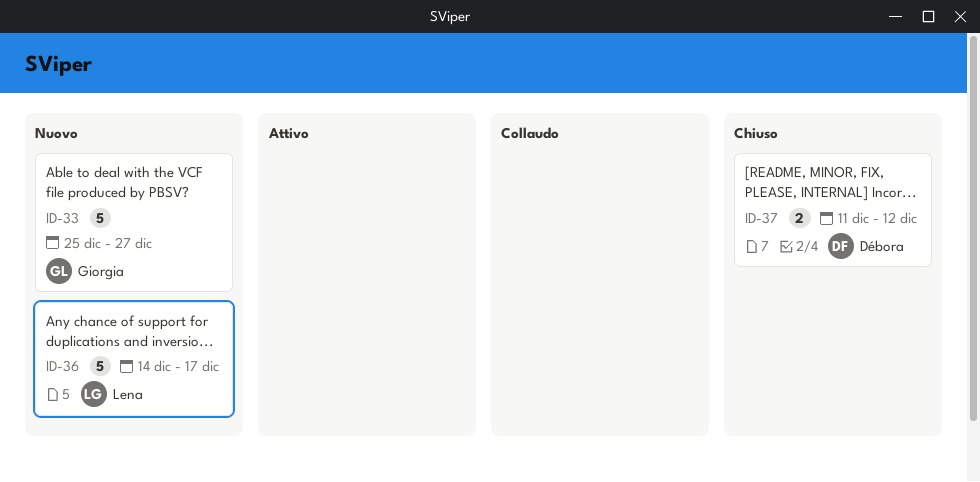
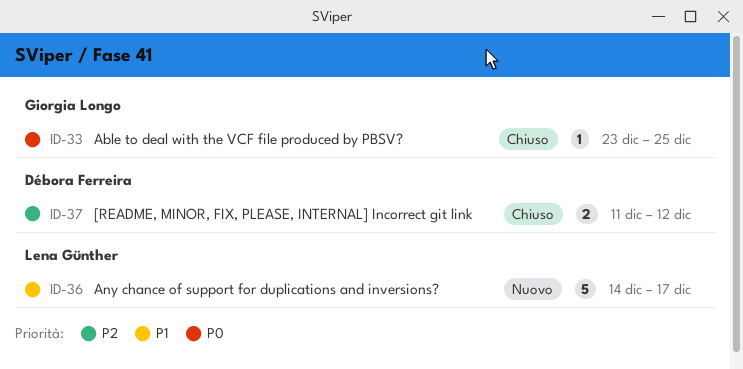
ID-33, status: Nuovo -> Chiuso
ID-33, estimate: 5 -> 1
ID-33, start: Dec 25 -> Dec 23
ID-33, due: Dec 27 -> Dec 25

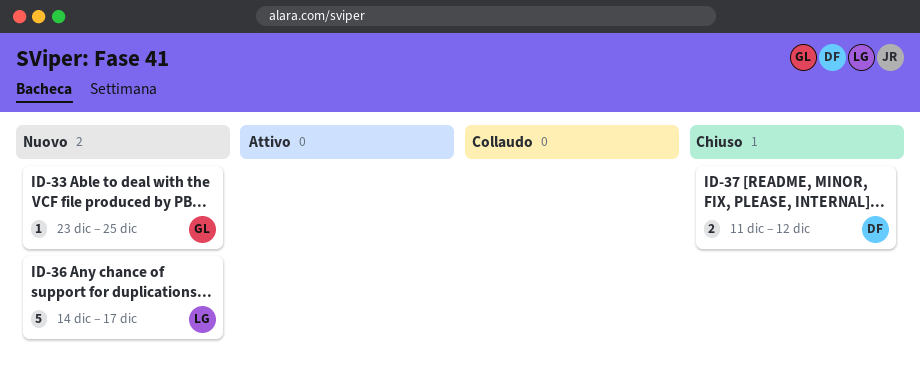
ID-33, status: Chiuso -> Nuovo

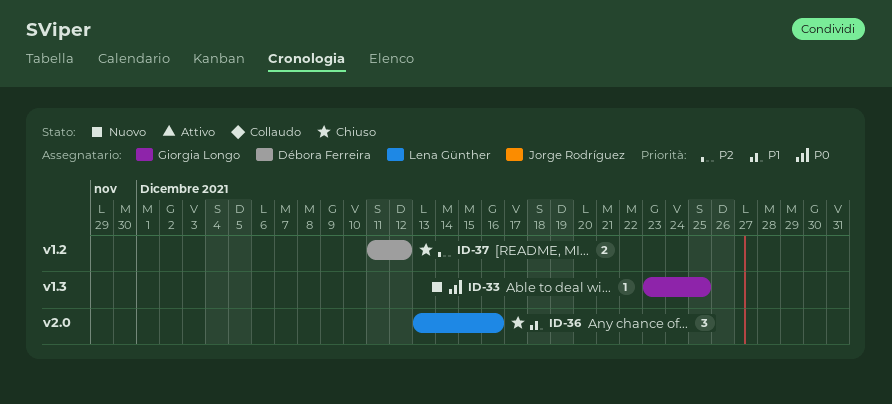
ID-36, status: Nuovo -> Chiuso
ID-36, estimate: 5 -> 3
ID-36, start: Dec 14 -> Dec 13
ID-36, due: Dec 17 -> Dec 16

